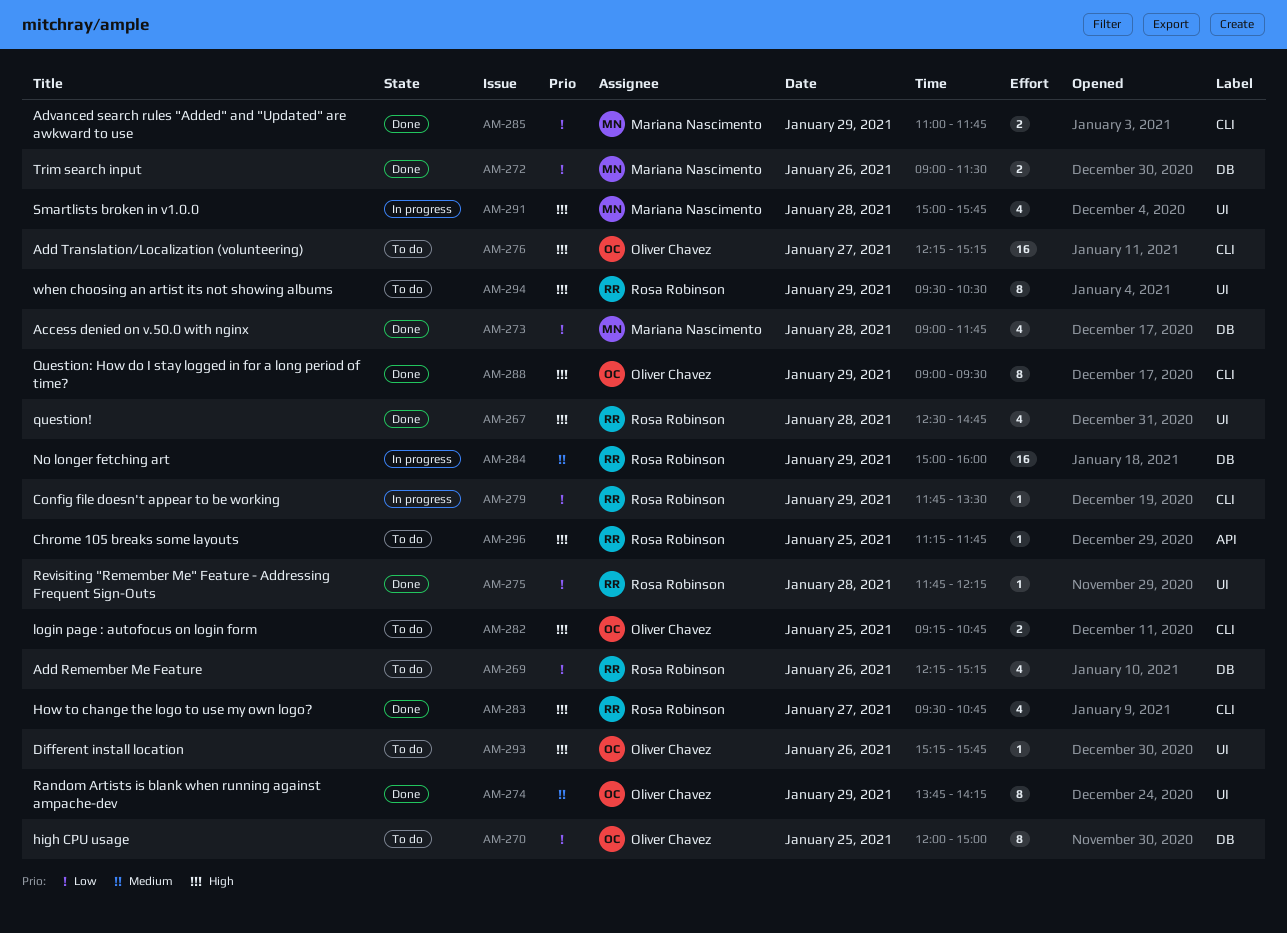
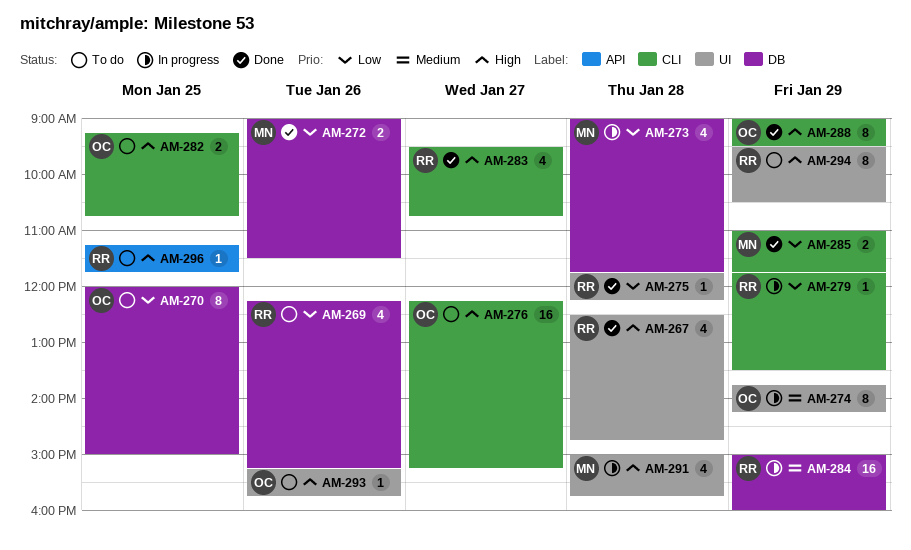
AM-273, status: Done -> In progress
AM-274, status: Done -> In progress

